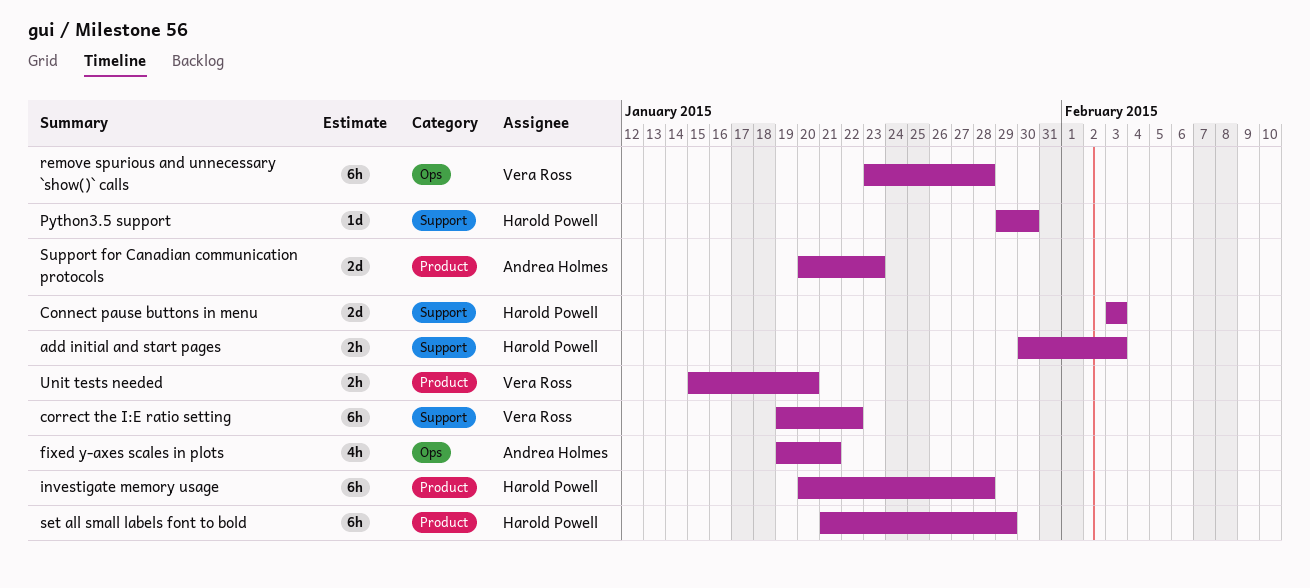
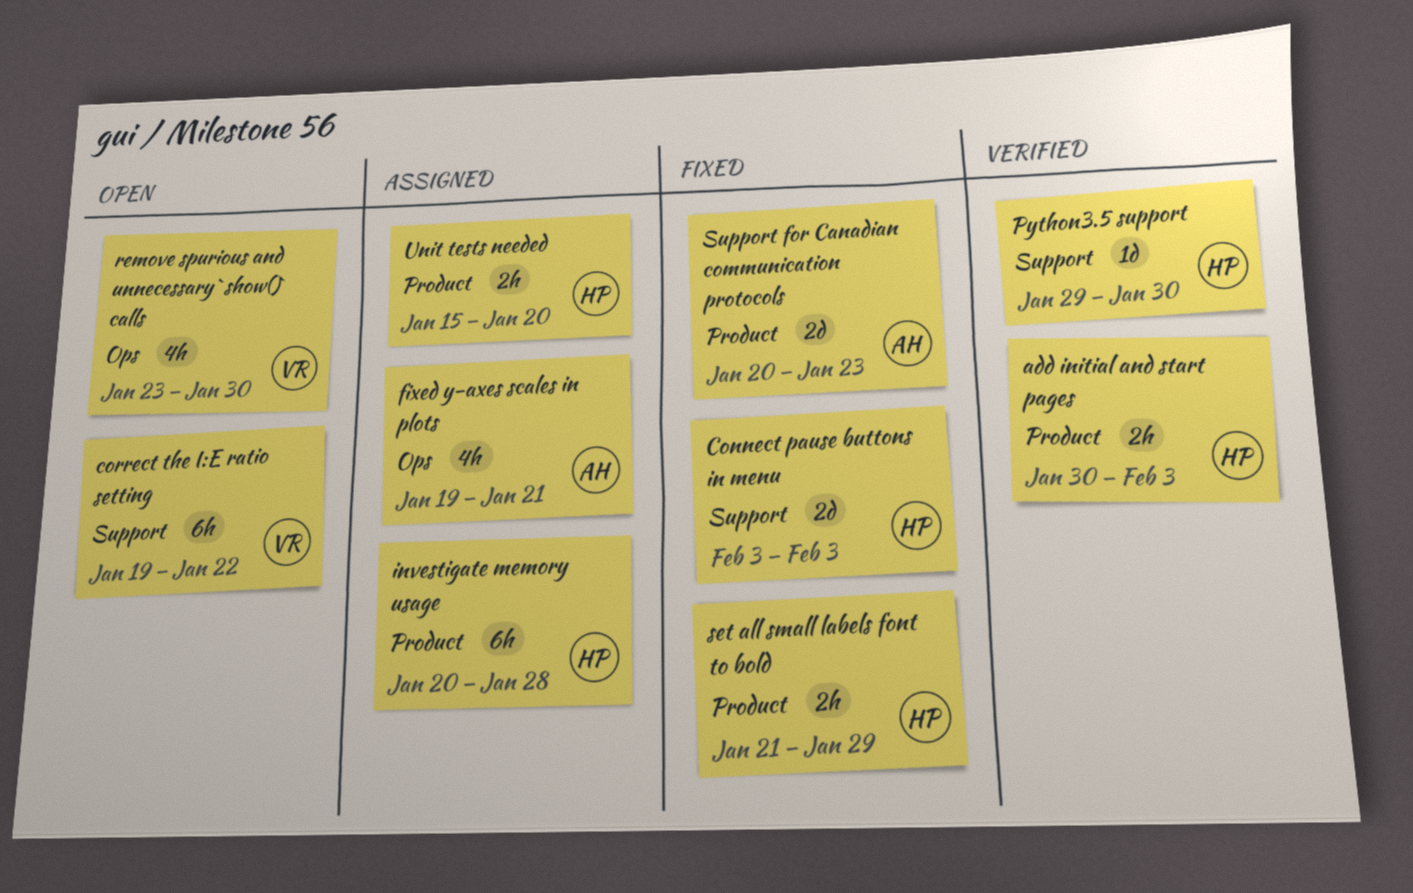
add initial and start pages, label: Support -> Product
remove spurious and unnecessary `show()` calls, estimate: 6h -> 4h
remove spurious and unnecessary `show()` calls, due: Jan 28 -> Jan 30
set all small labels font to bold, estimate: 6h -> 2h
Unit tests needed, owner: Vera Ross -> Harold Powell

